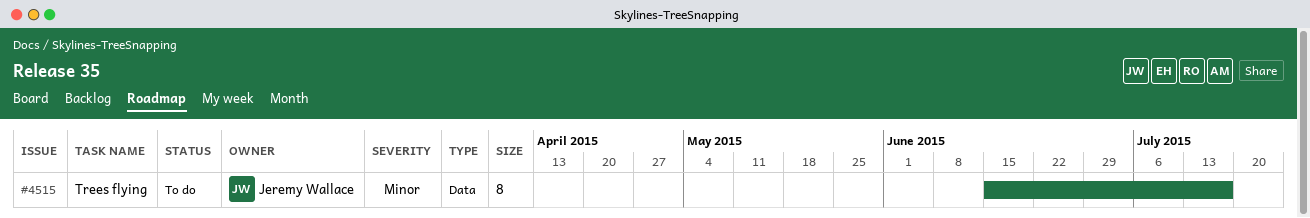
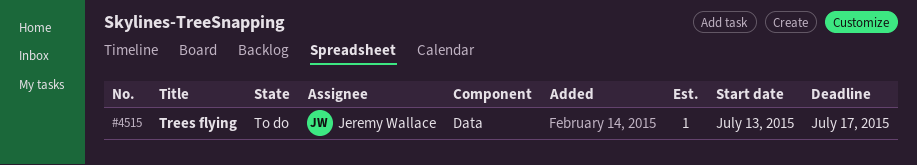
#4515, estimate: 8 -> 1
#4515, start: Jun 15 -> Jul 13

